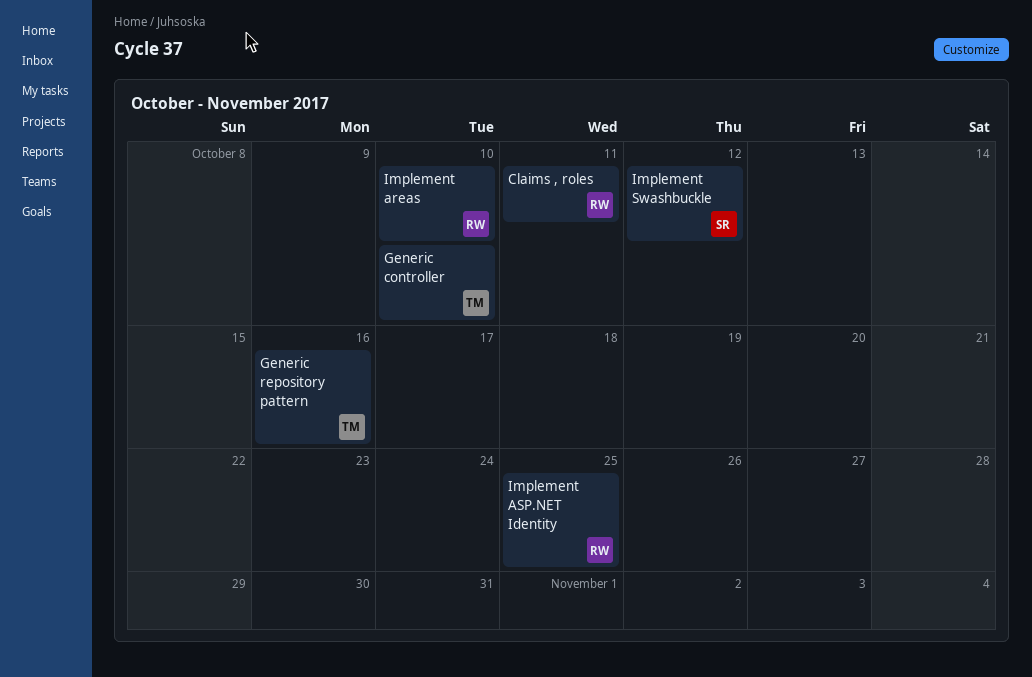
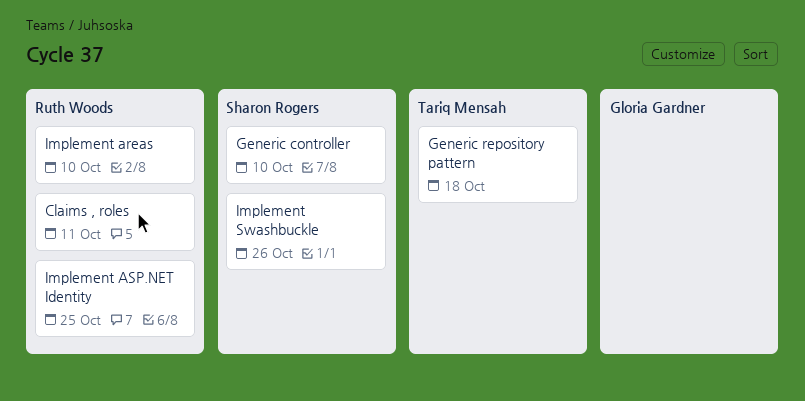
Generic controller, owner: Tariq Mensah -> Sharon Rogers
Generic repository pattern, due: Oct 16 -> Oct 18
Implement Swashbuckle, due: Oct 12 -> Oct 26

